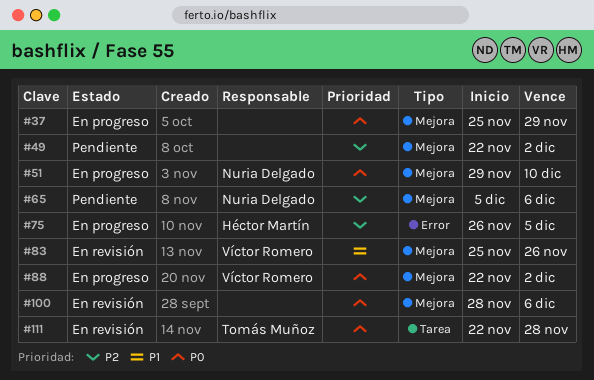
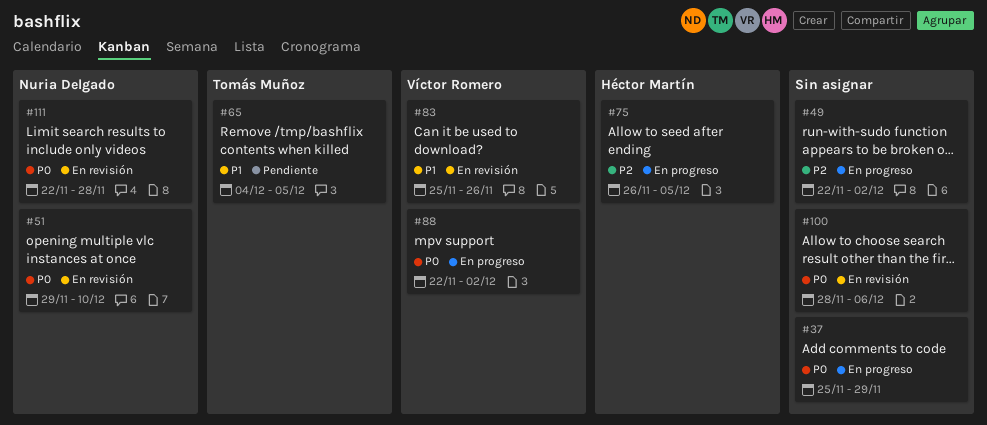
#49, status: Pendiente -> En progreso
#51, status: En progreso -> En revisión
#65, owner: Nuria Delgado -> Tomás Muñoz
#65, priority: P2 -> P1
#65, start: Dec 5 -> Dec 4
#65, due: Dec 6 -> Dec 5
#111, owner: Tomás Muñoz -> Nuria Delgado

